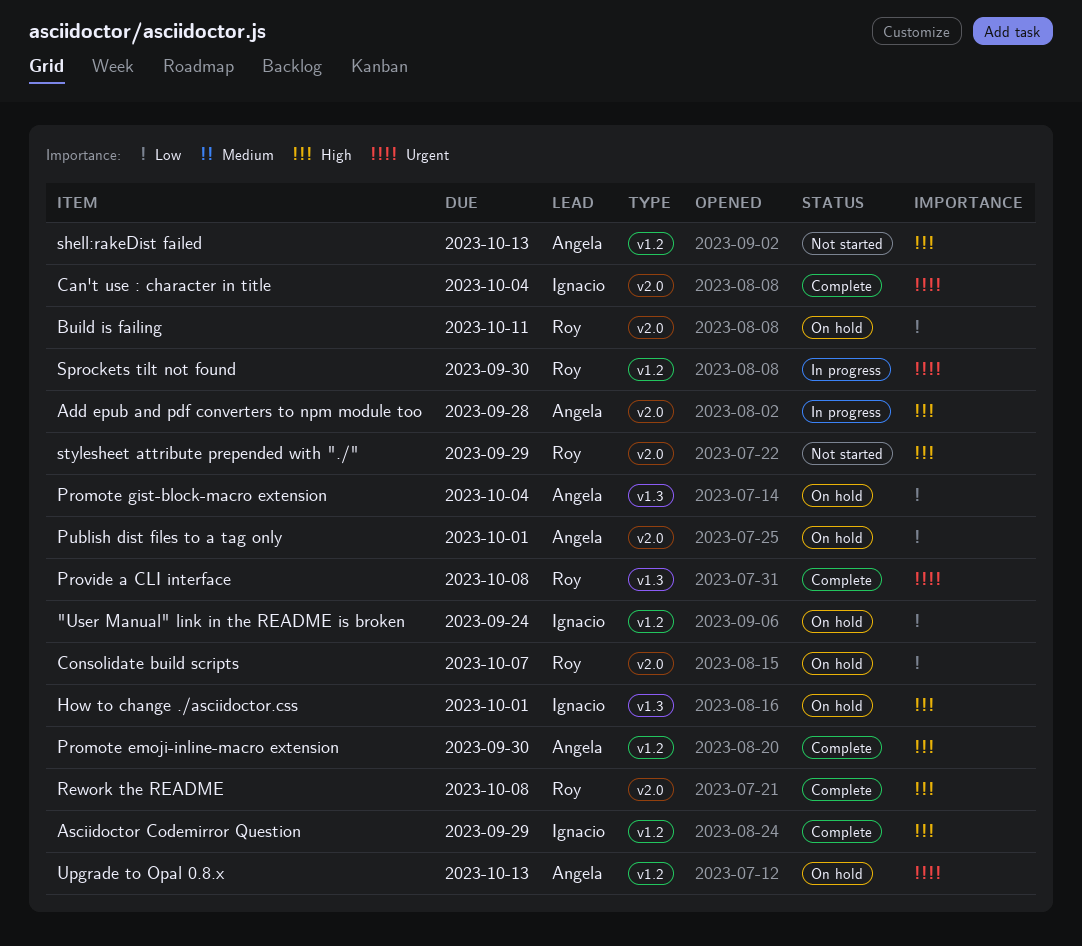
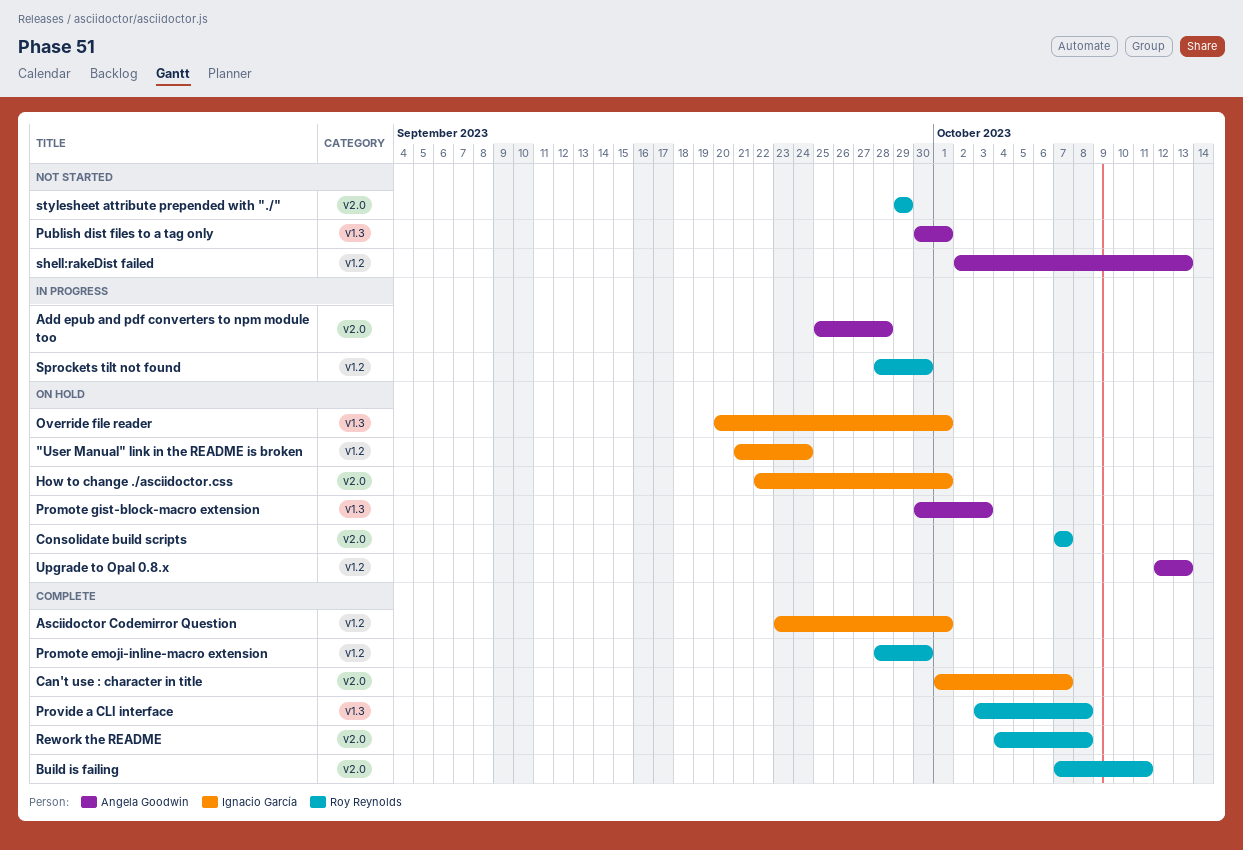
Asciidoctor Codemirror Question, due: Sep 29 -> Oct 1
Build is failing, status: On hold -> Complete
Can't use : character in title, due: Oct 4 -> Oct 7
How to change ./asciidoctor.css, label: v1.3 -> v2.0
Override file reader: none -> present
Promote emoji-inline-macro extension, owner: Angela Goodwin -> Roy Reynolds
Promote gist-block-macro extension, due: Oct 4 -> Oct 3
Publish dist files to a tag only, status: On hold -> Not started
Publish dist files to a tag only, label: v2.0 -> v1.3

